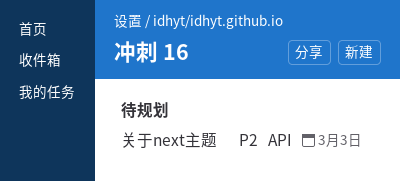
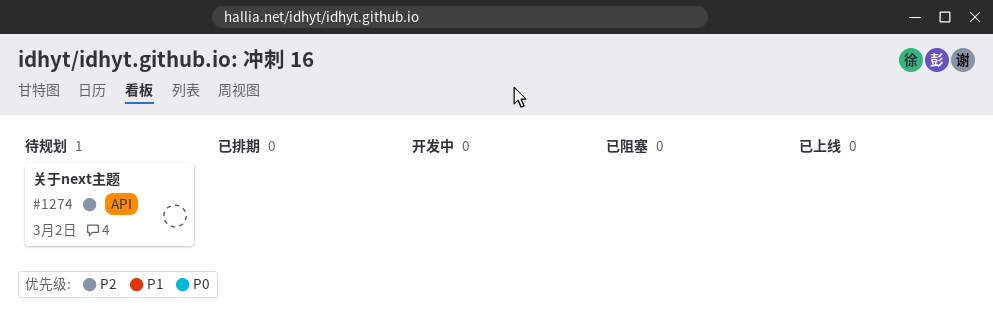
关于next主题, due: Mar 3 -> Mar 2

